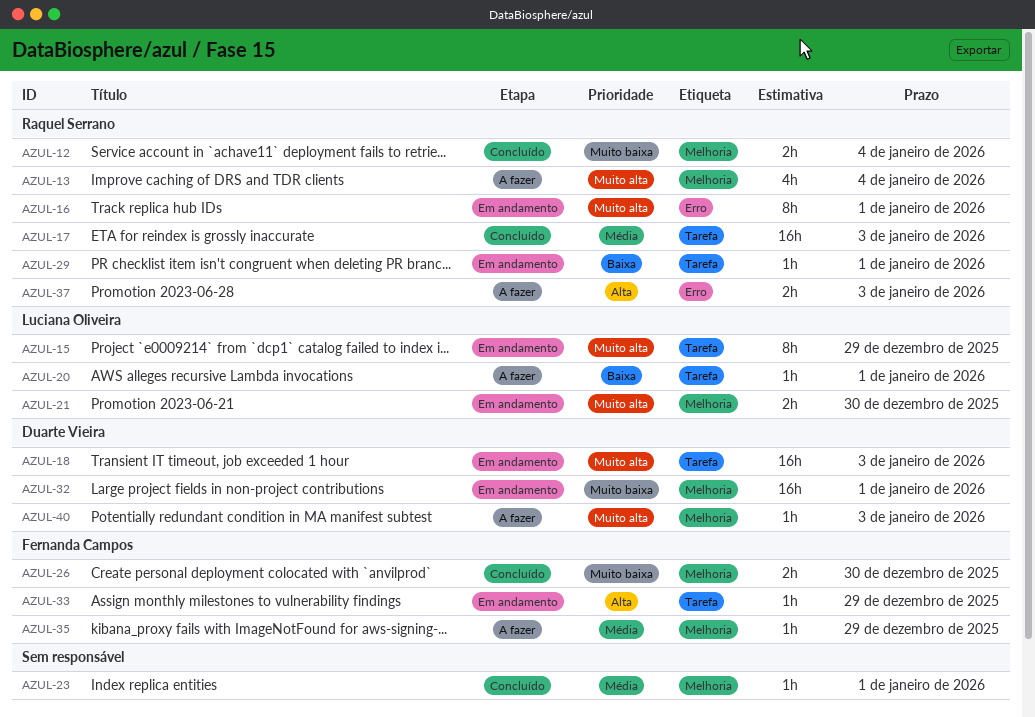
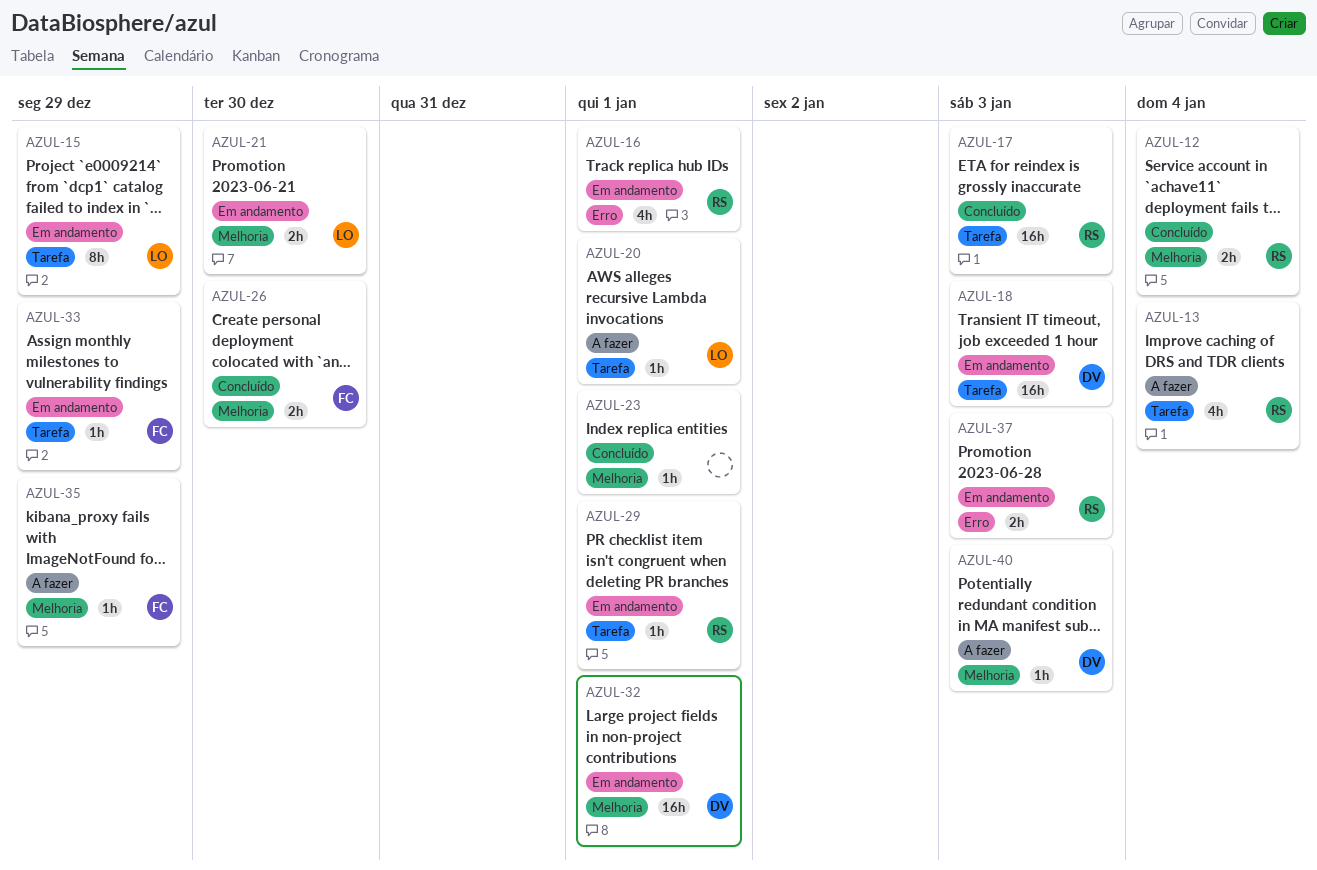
AZUL-13, label: Melhoria -> Tarefa
AZUL-16, estimate: 8h -> 4h
AZUL-37, status: A fazer -> Em andamento

